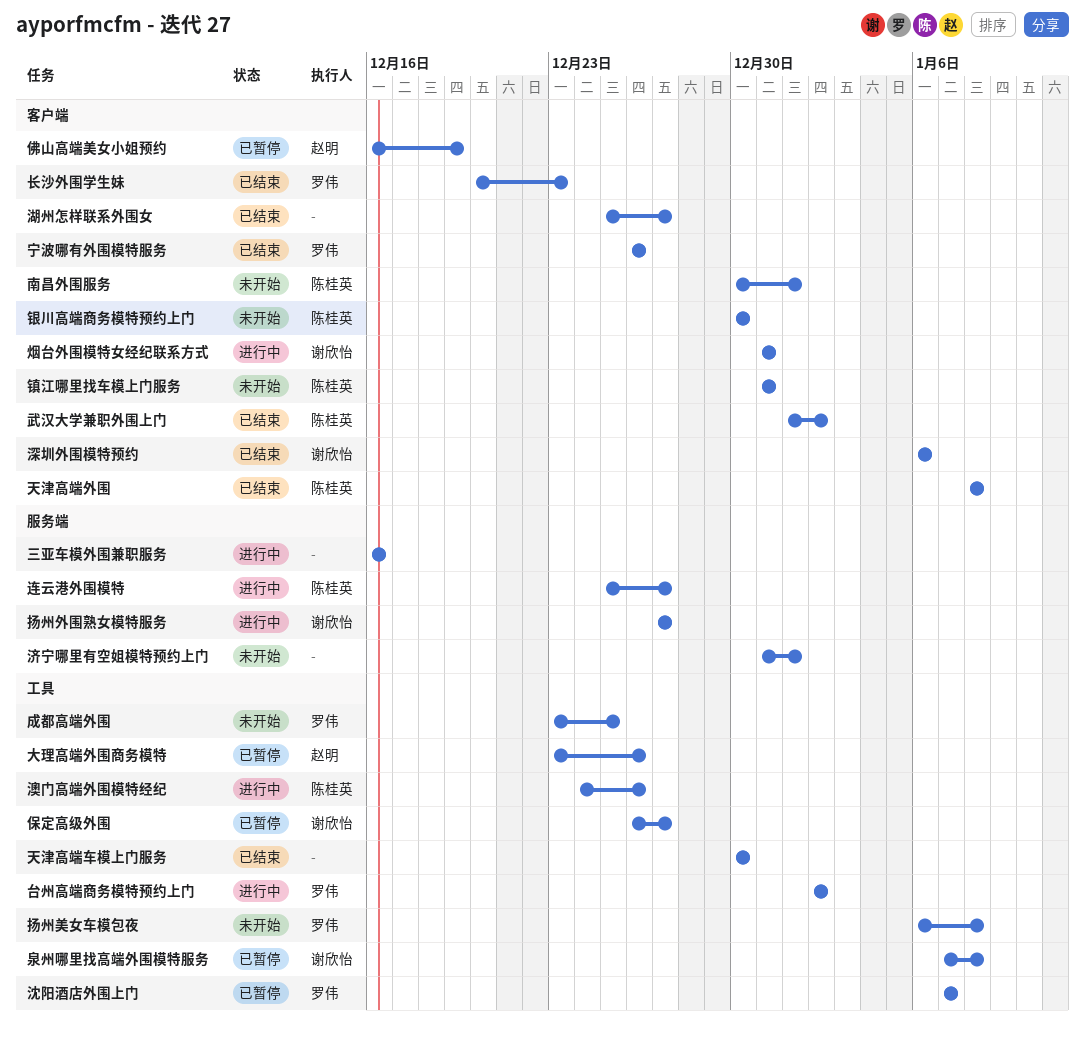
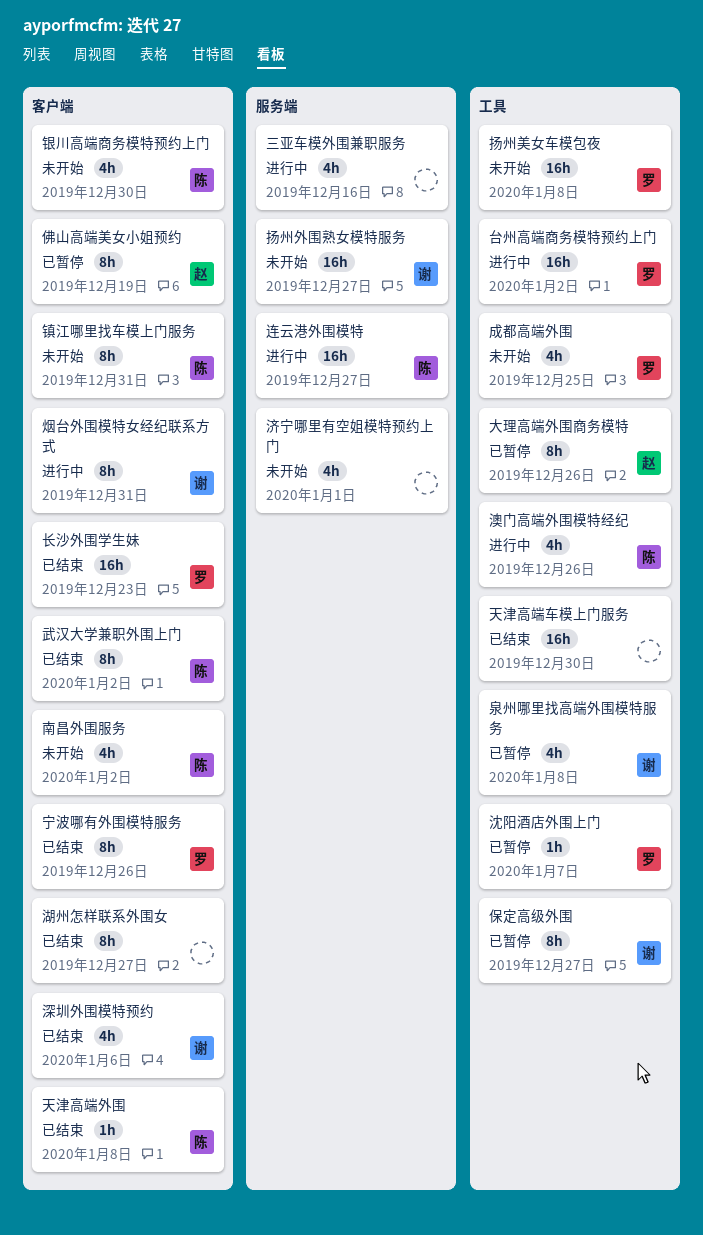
南昌外围服务, due: Jan 1 -> Jan 2
扬州外围熟女模特服务, status: 进行中 -> 未开始

